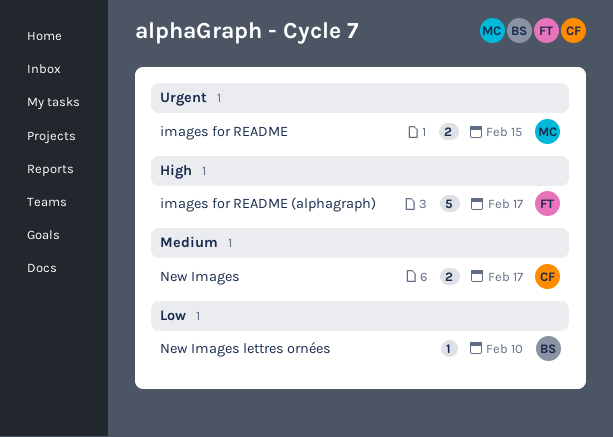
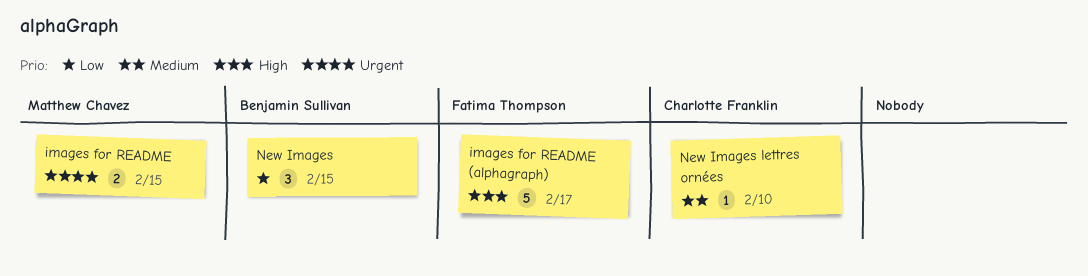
New Images, owner: Charlotte Franklin -> Benjamin Sullivan
New Images, priority: Medium -> Low
New Images, estimate: 2 -> 3
New Images, due: Feb 17 -> Feb 15
New Images lettres ornées, owner: Benjamin Sullivan -> Charlotte Franklin
New Images lettres ornées, priority: Low -> Medium

